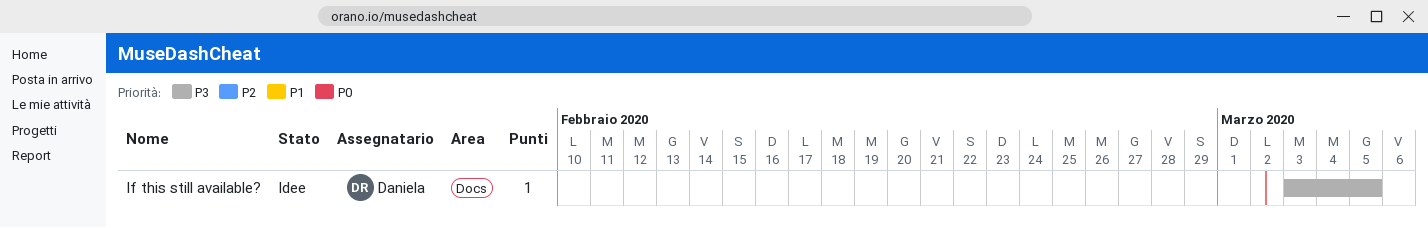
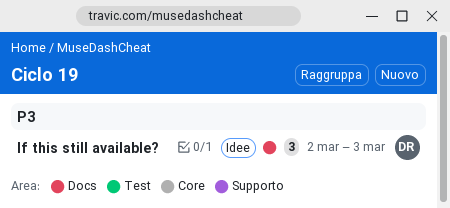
If this still available?, estimate: 1 -> 3
If this still available?, start: Mar 3 -> Mar 2
If this still available?, due: Mar 5 -> Mar 3

